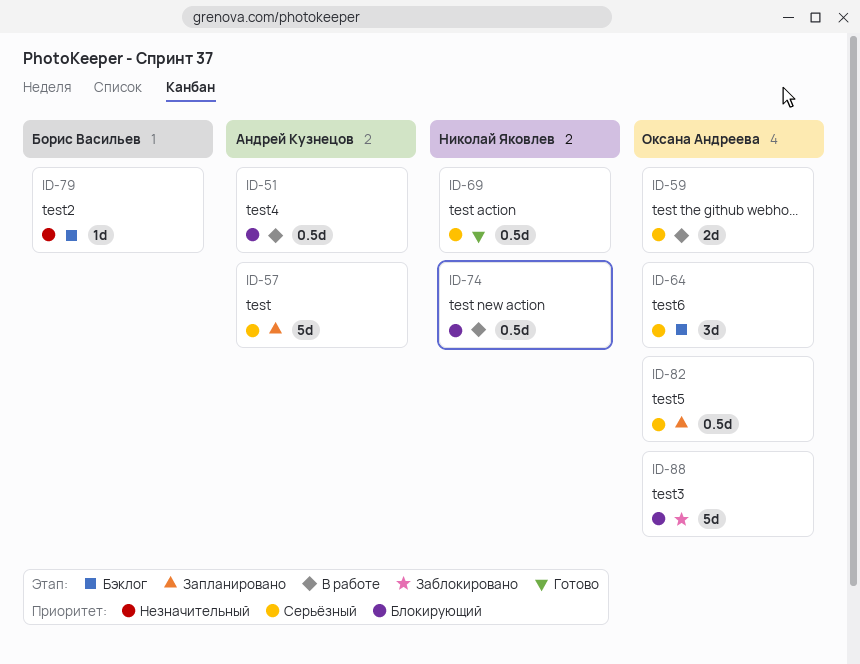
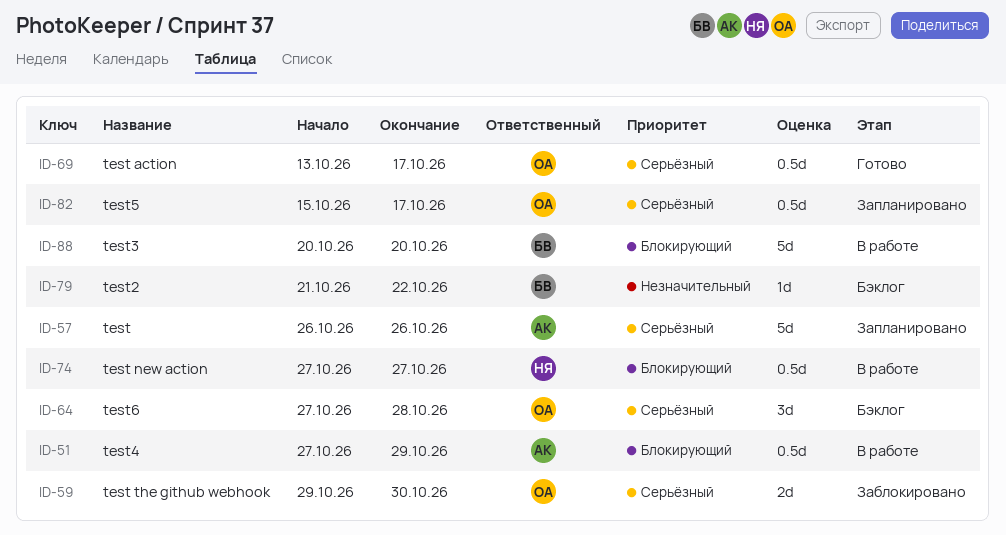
ID-59, status: В работе -> Заблокировано
ID-69, owner: Николай Яковлев -> Оксана Андреева
ID-88, status: Заблокировано -> В работе
ID-88, owner: Оксана Андреева -> Борис Васильев

